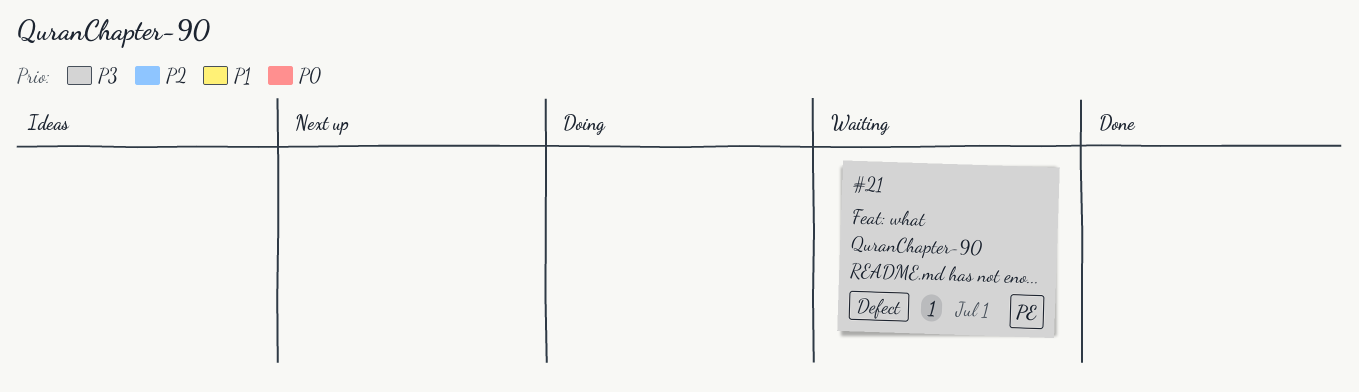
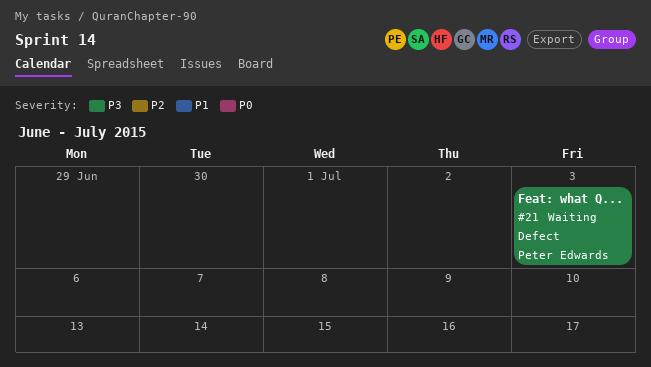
#21, due: Jul 1 -> Jul 3

